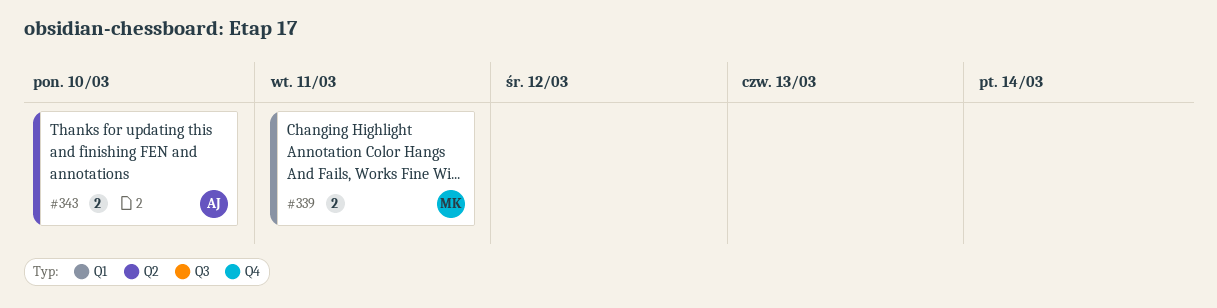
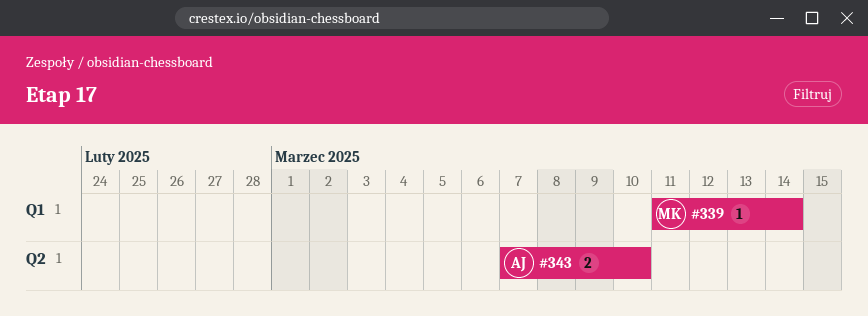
#339, estimate: 2 -> 1
#339, due: Mar 11 -> Mar 14

